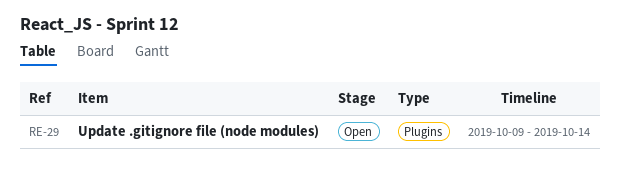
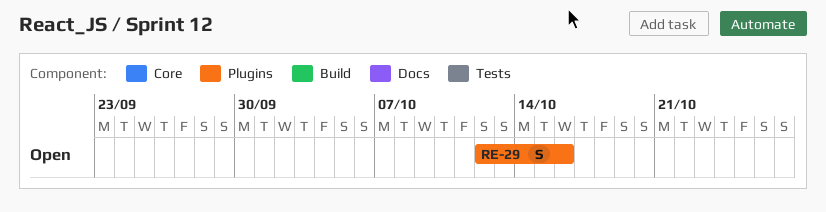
RE-29, start: Oct 9 -> Oct 12
RE-29, due: Oct 14 -> Oct 16

